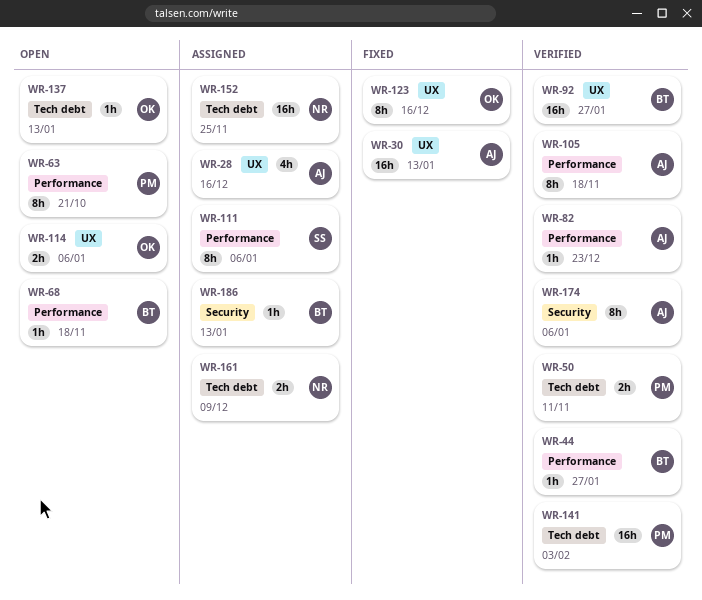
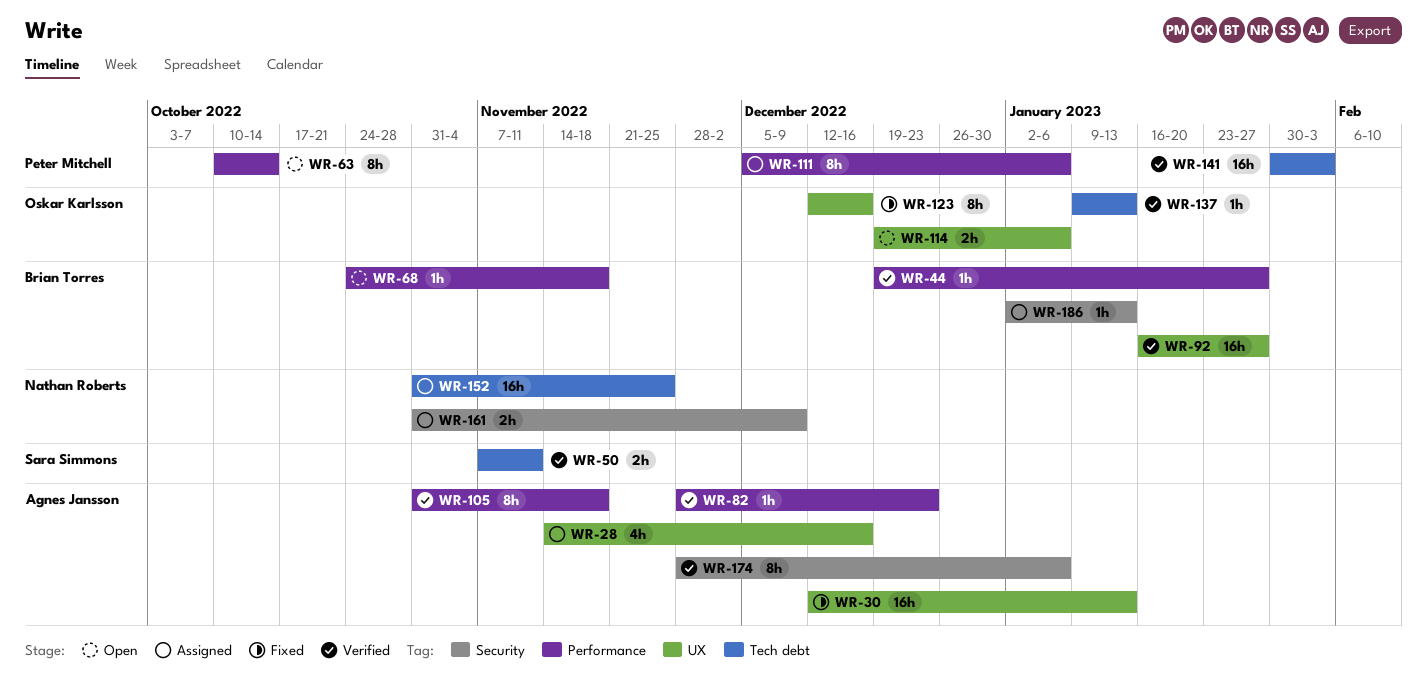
WR-50, owner: Peter Mitchell -> Sara Simmons
WR-63, due: Oct 21 -> Oct 14
WR-111, owner: Sara Simmons -> Peter Mitchell
WR-137, status: Open -> Verified
WR-161, label: Tech debt -> Security

